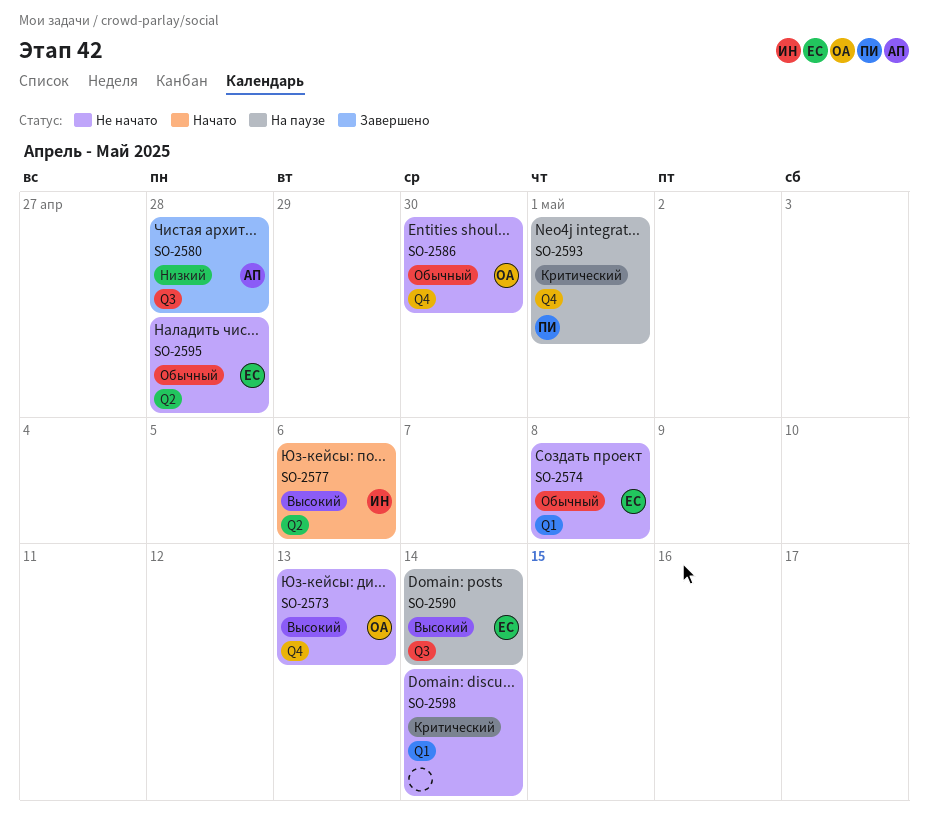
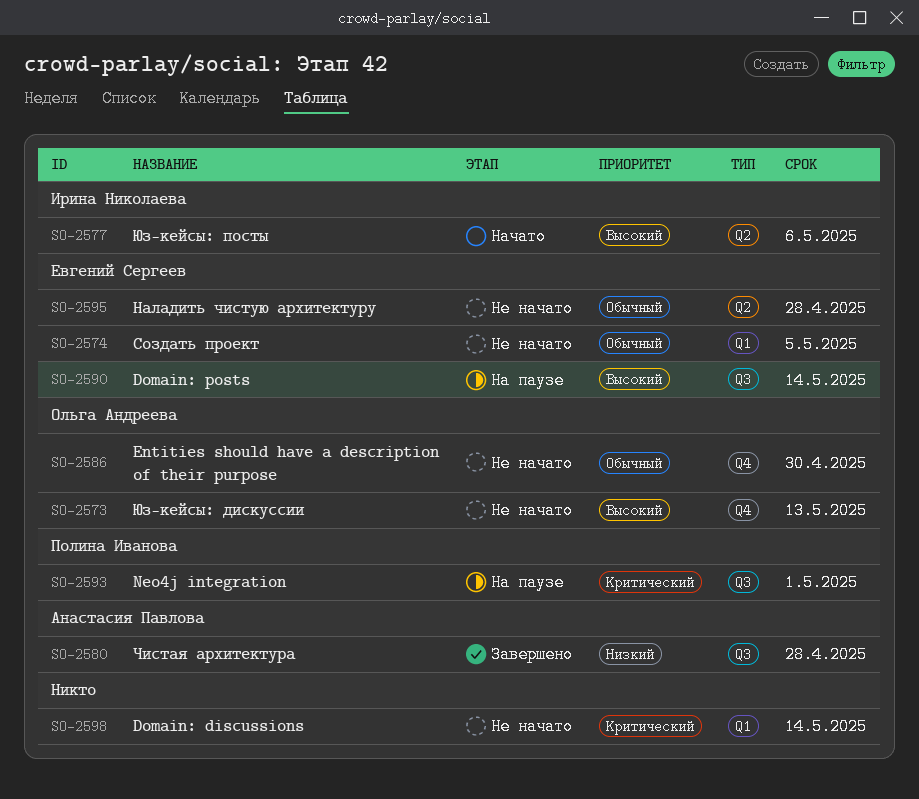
SO-2574, due: May 8 -> May 5
SO-2593, label: Q4 -> Q3

